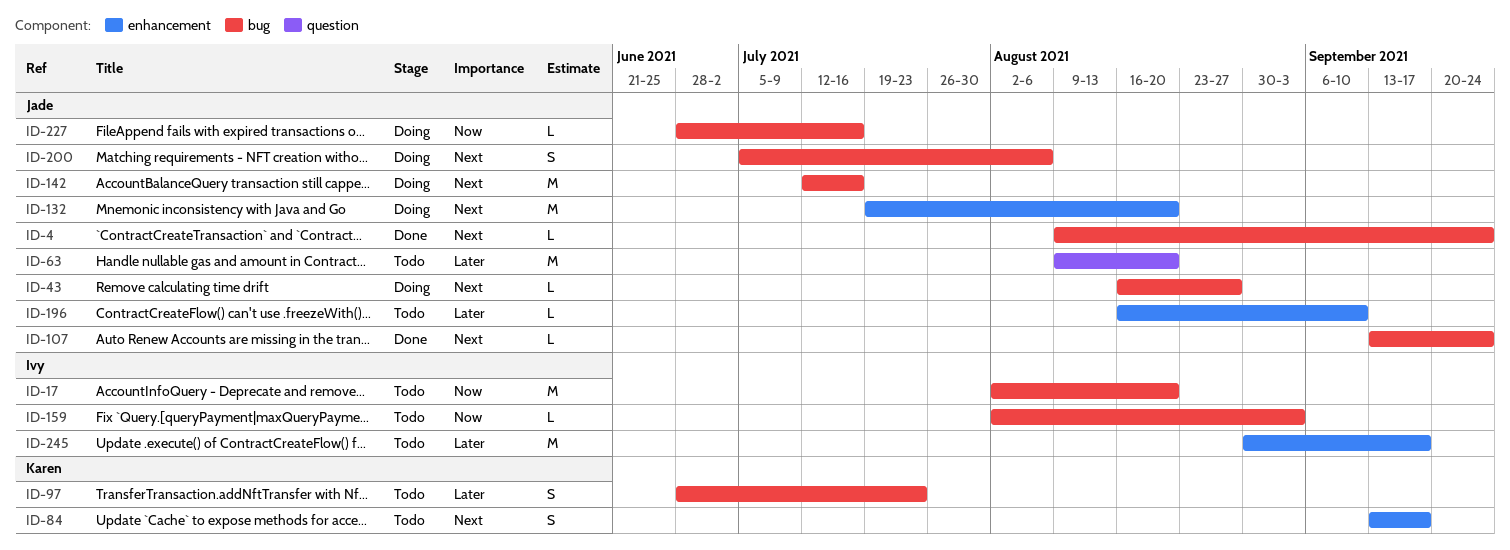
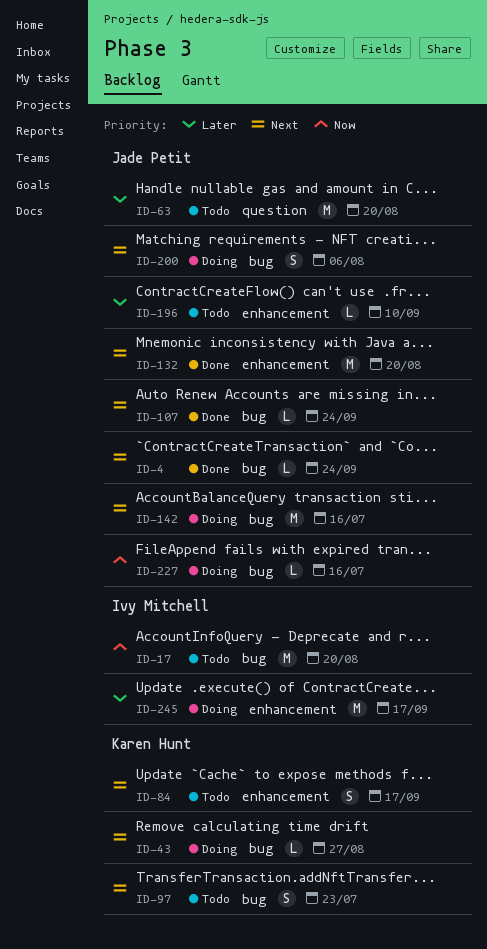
ID-43, owner: Jade Petit -> Karen Hunt
ID-97, priority: Later -> Next
ID-132, status: Doing -> Done
ID-159: present -> none
ID-245, status: Todo -> Doing

